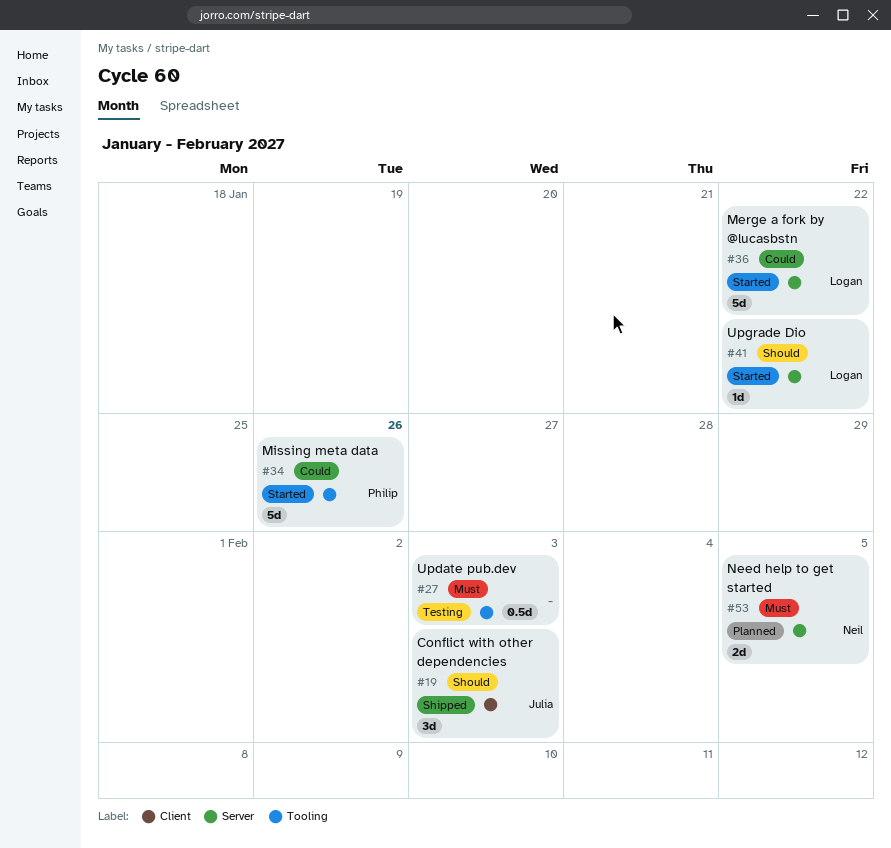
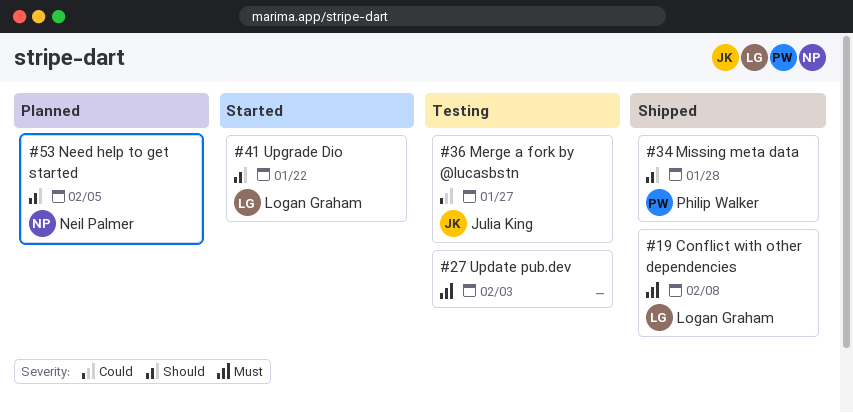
#19, owner: Julia King -> Logan Graham
#19, priority: Should -> Must
#19, due: Feb 3 -> Feb 8
#34, status: Started -> Shipped
#34, priority: Could -> Should
#34, due: Jan 26 -> Jan 28
#36, status: Started -> Testing
#36, owner: Logan Graham -> Julia King
#36, due: Jan 22 -> Jan 27
#53, priority: Must -> Should

